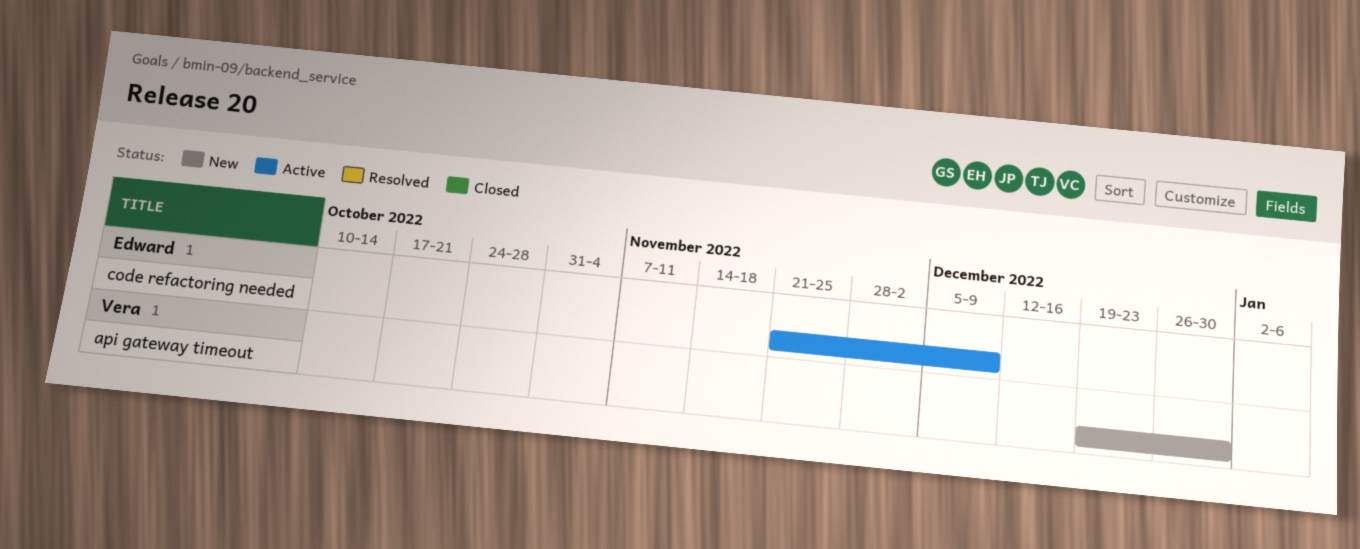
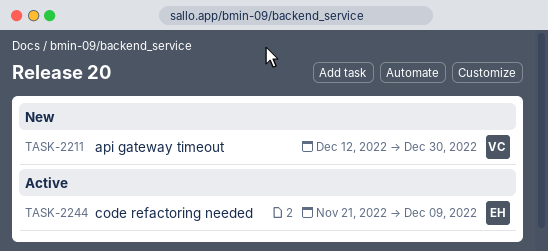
api gateway timeout, start: Dec 19 -> Dec 12

